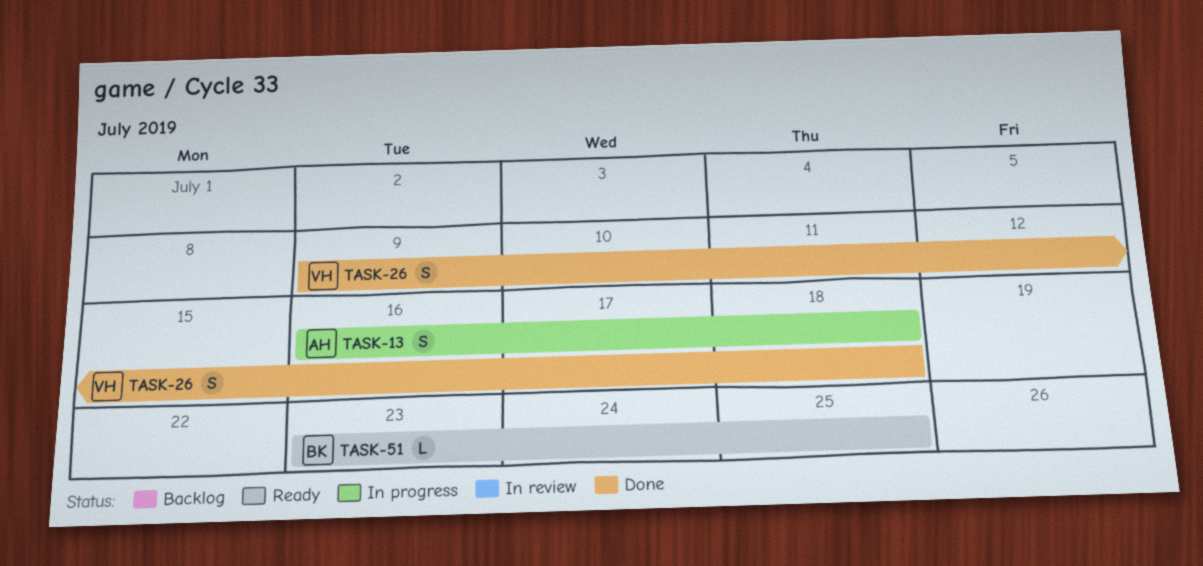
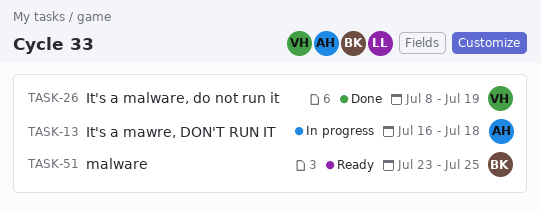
TASK-26, start: Jul 9 -> Jul 8
TASK-26, due: Jul 18 -> Jul 19

